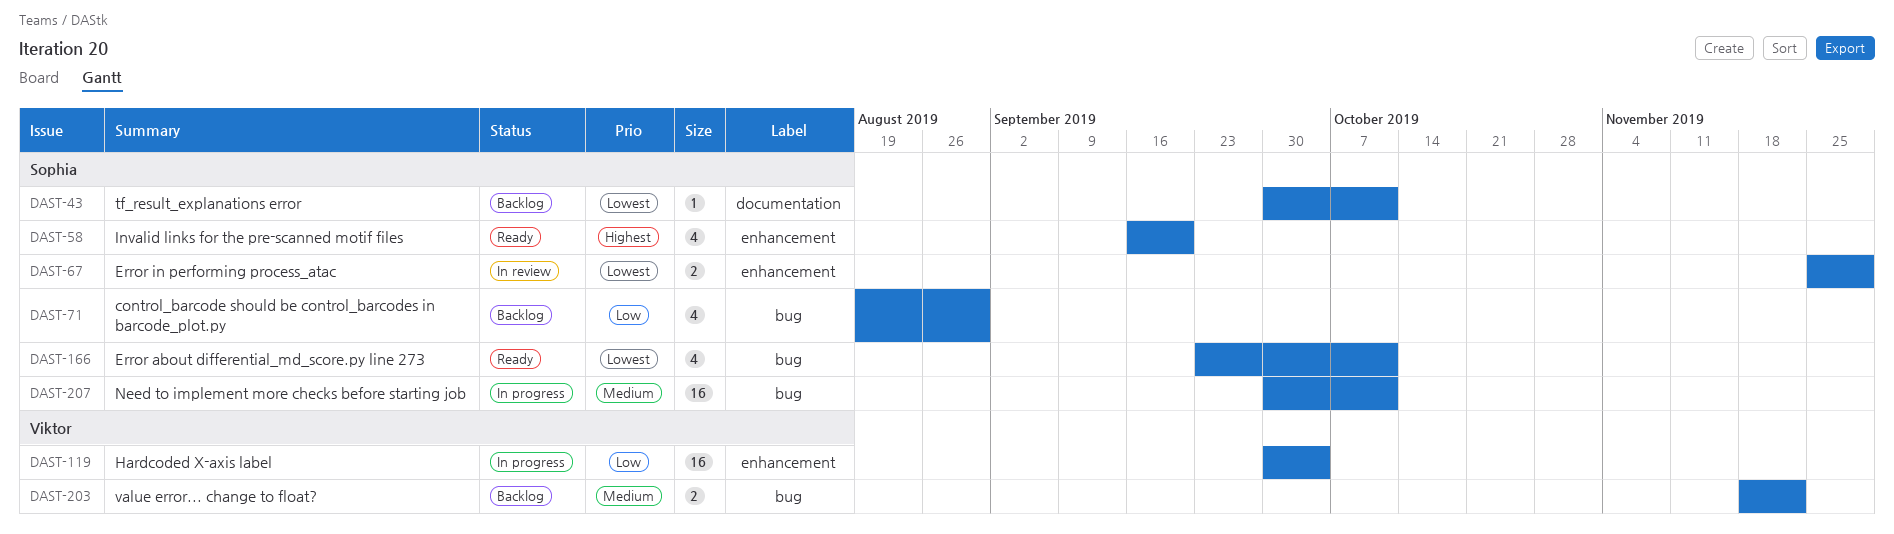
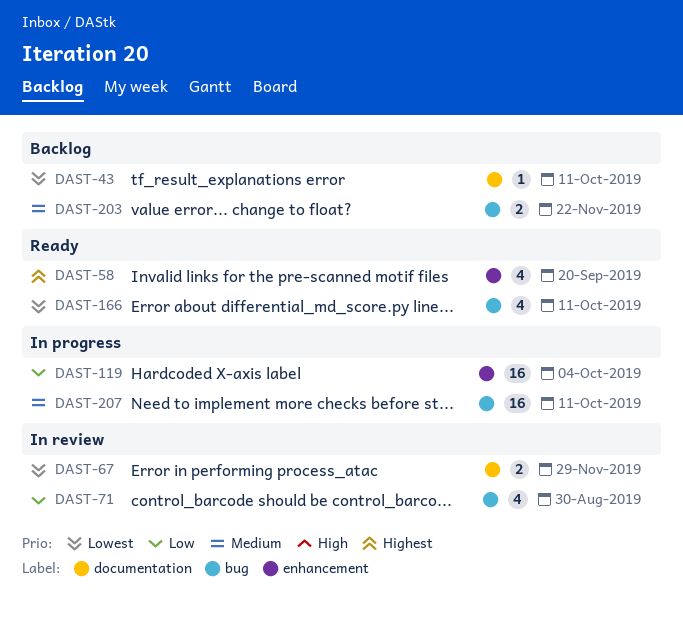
DAST-67, label: enhancement -> documentation
DAST-71, status: Backlog -> In review

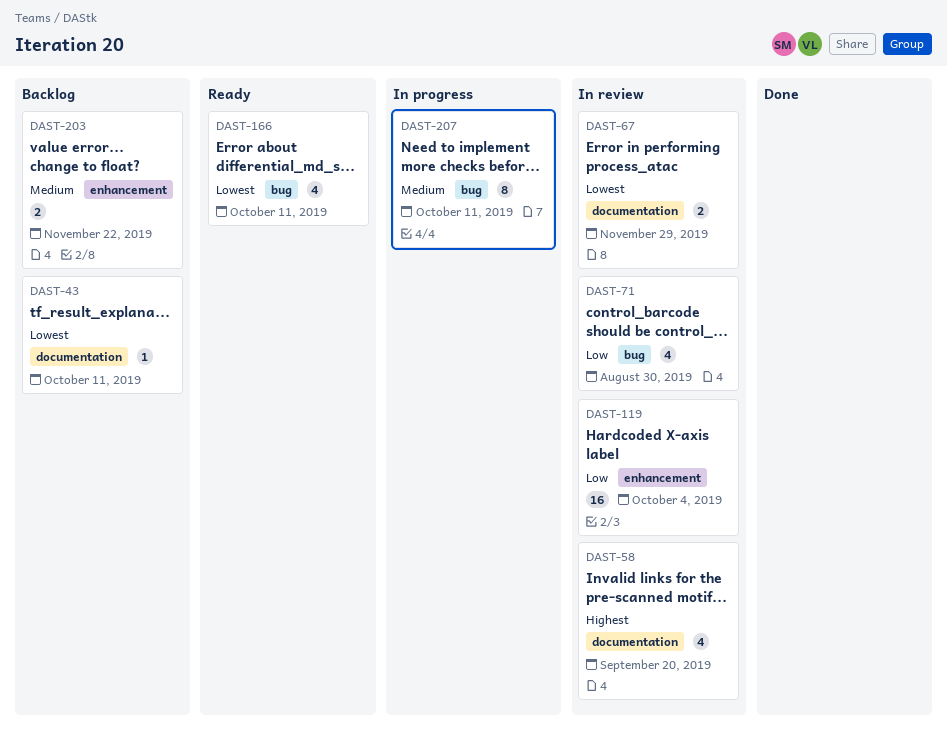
DAST-58, status: Ready -> In review
DAST-58, label: enhancement -> documentation
DAST-119, status: In progress -> In review
DAST-203, label: bug -> enhancement
DAST-207, estimate: 16 -> 8

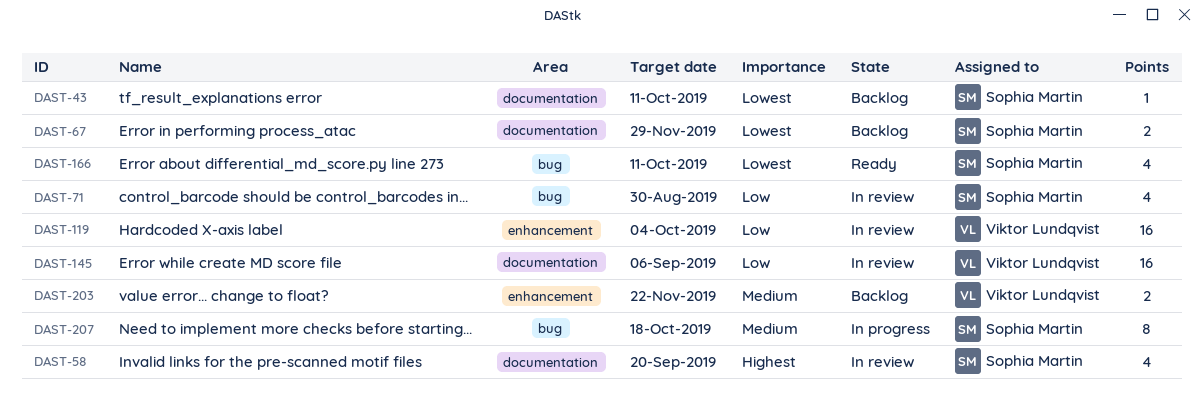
DAST-67, status: In review -> Backlog
DAST-145: none -> present
DAST-207, due: Oct 11 -> Oct 18

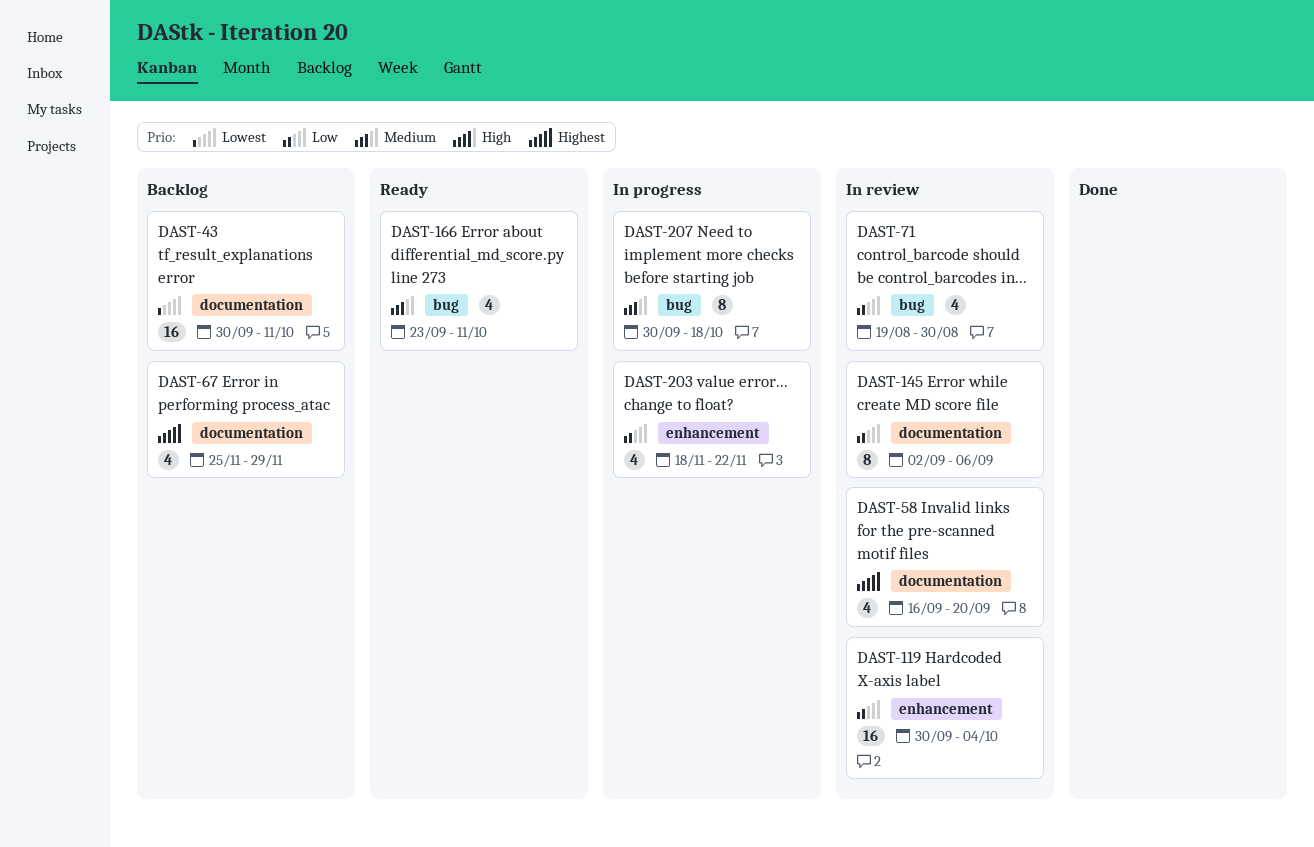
DAST-43, estimate: 1 -> 16
DAST-67, priority: Lowest -> Highest
DAST-67, estimate: 2 -> 4
DAST-145, estimate: 16 -> 8
DAST-166, priority: Lowest -> Medium
DAST-203, status: Backlog -> In progress
DAST-203, priority: Medium -> Low
DAST-203, estimate: 2 -> 4

